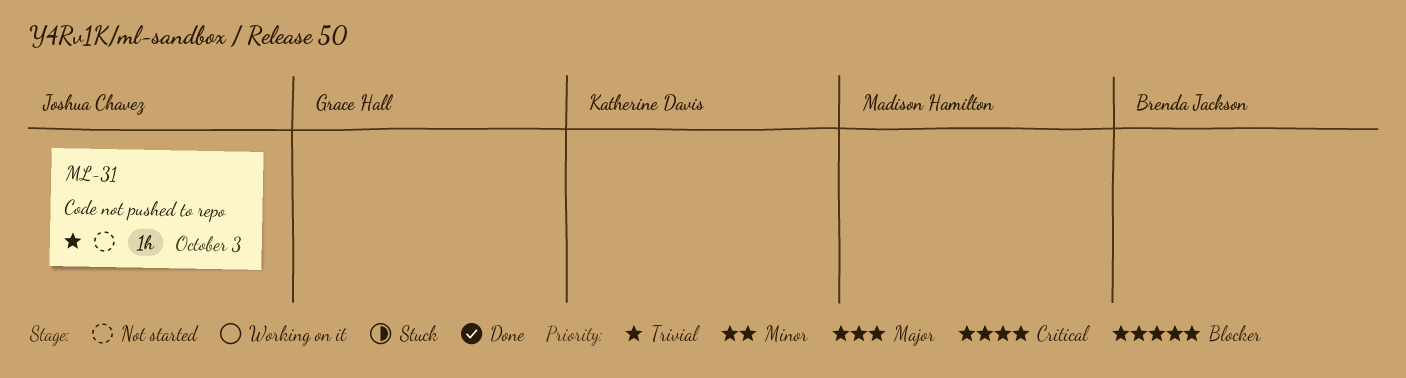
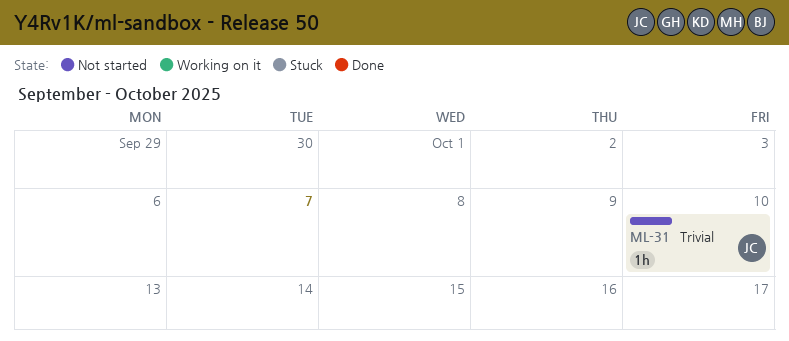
ML-31, due: Oct 3 -> Oct 10

